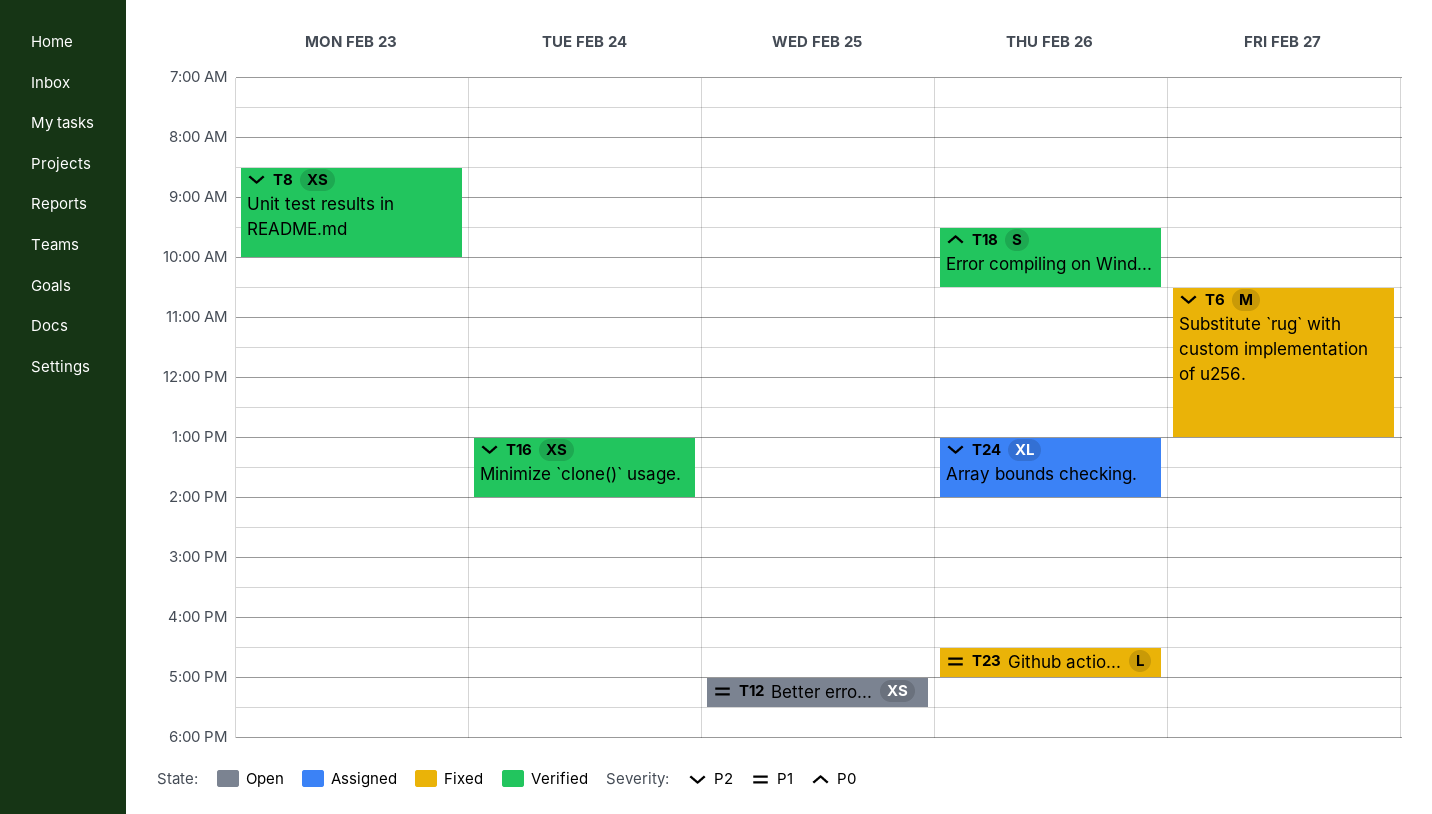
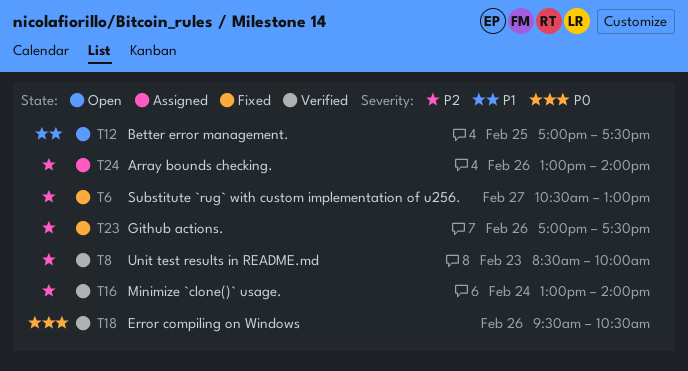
T23, priority: P1 -> P2
T23, begins: 16:30 -> 17:00
T23, ends: 17:00 -> 17:30

